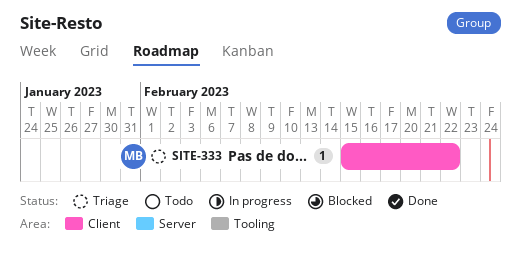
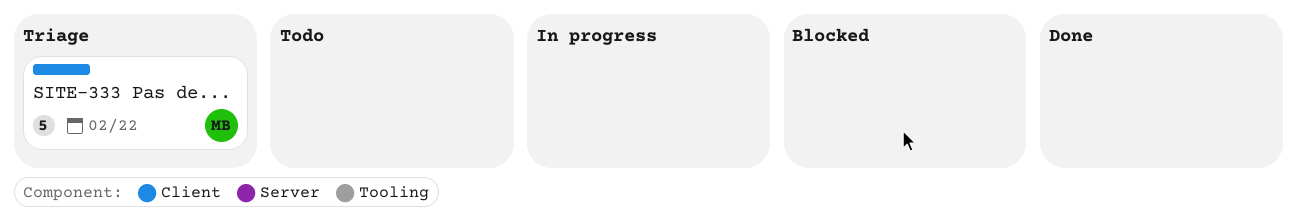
SITE-333, estimate: 1 -> 5

